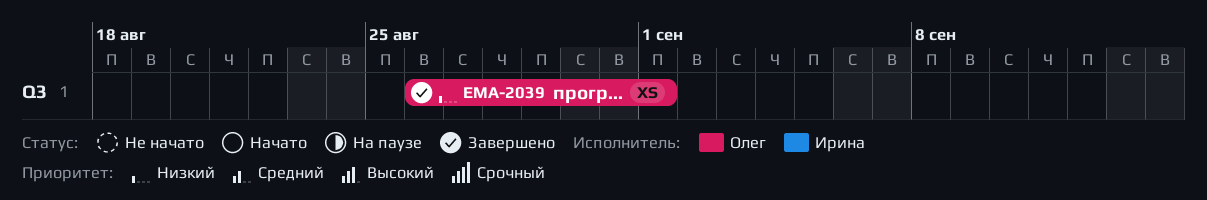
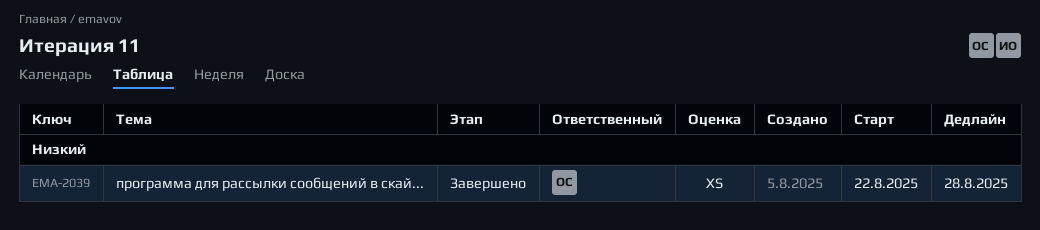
EMA-2039, start: Aug 26 -> Aug 22
EMA-2039, due: Sep 1 -> Aug 28

